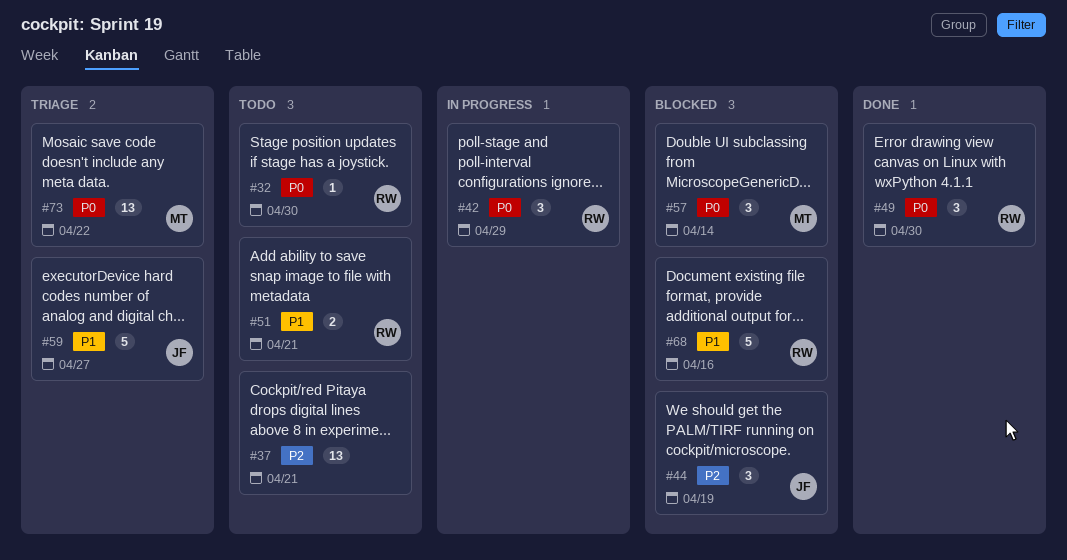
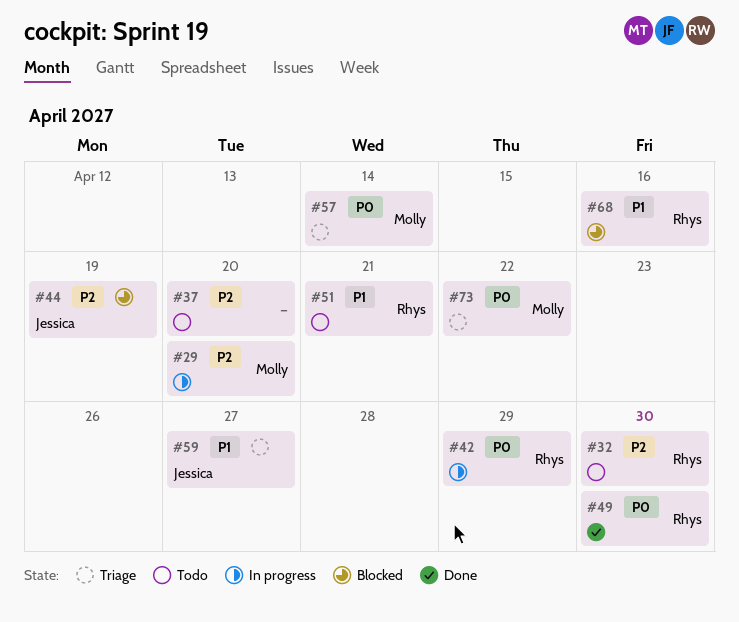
#29: none -> present
#32, priority: P0 -> P2
#37, due: Apr 21 -> Apr 20
#57, status: Blocked -> Triage

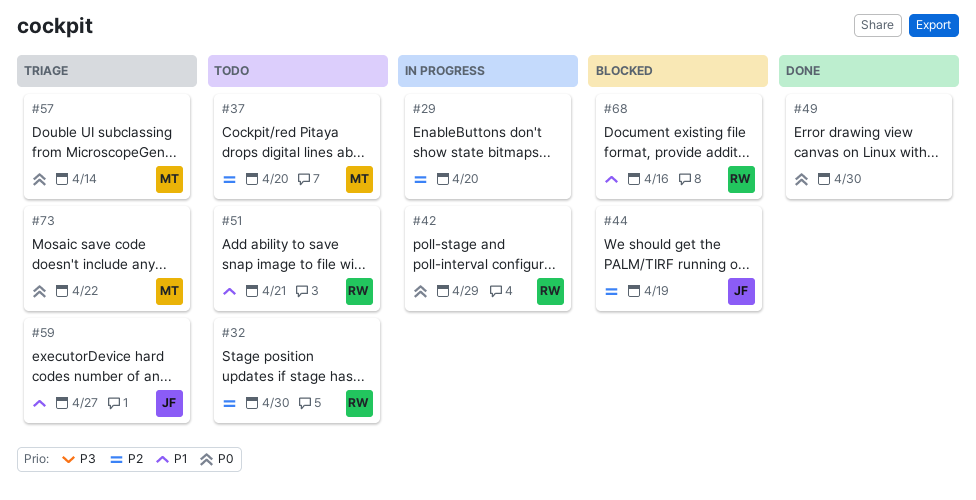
#29, owner: Molly -> none
#37, owner: none -> Molly
#49, owner: Rhys -> none

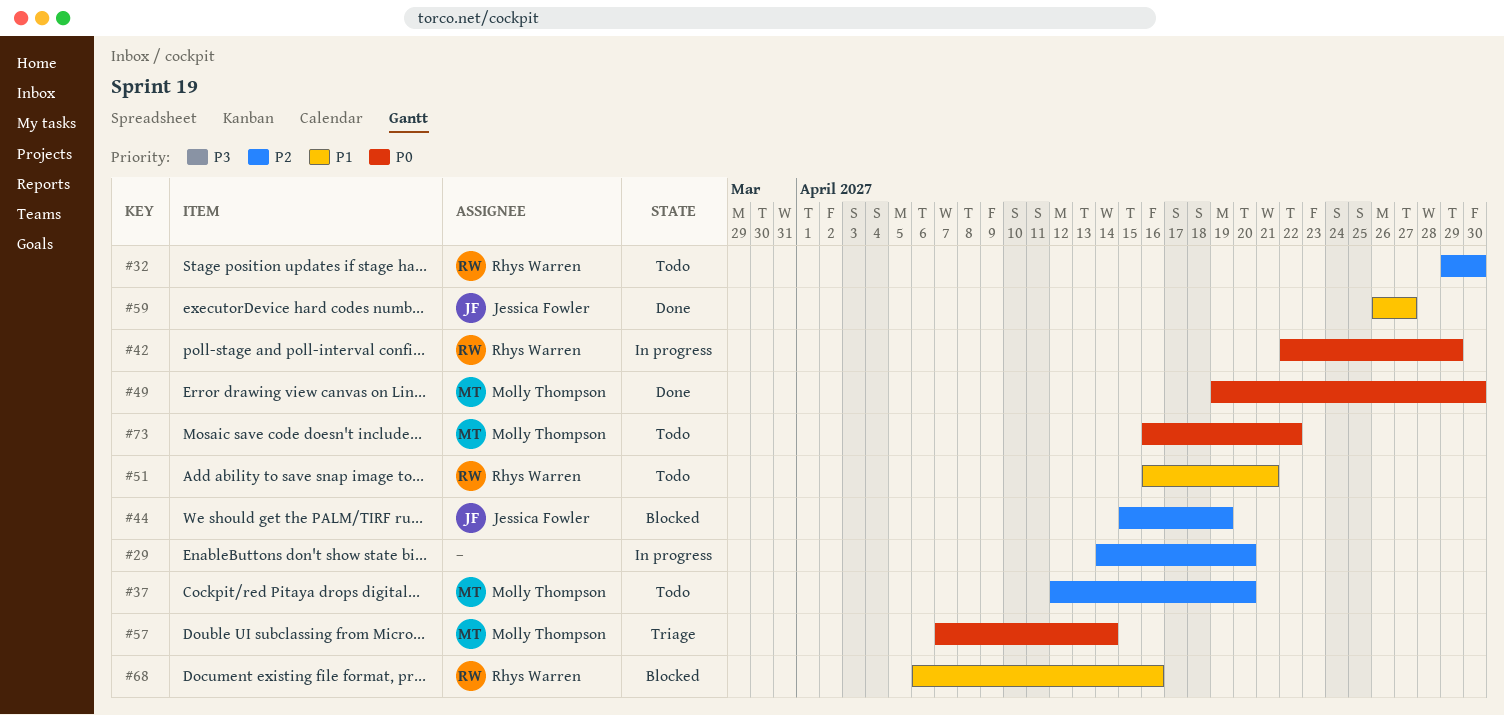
#49, owner: none -> Molly Thompson
#59, status: Triage -> Done
#73, status: Triage -> Todo

